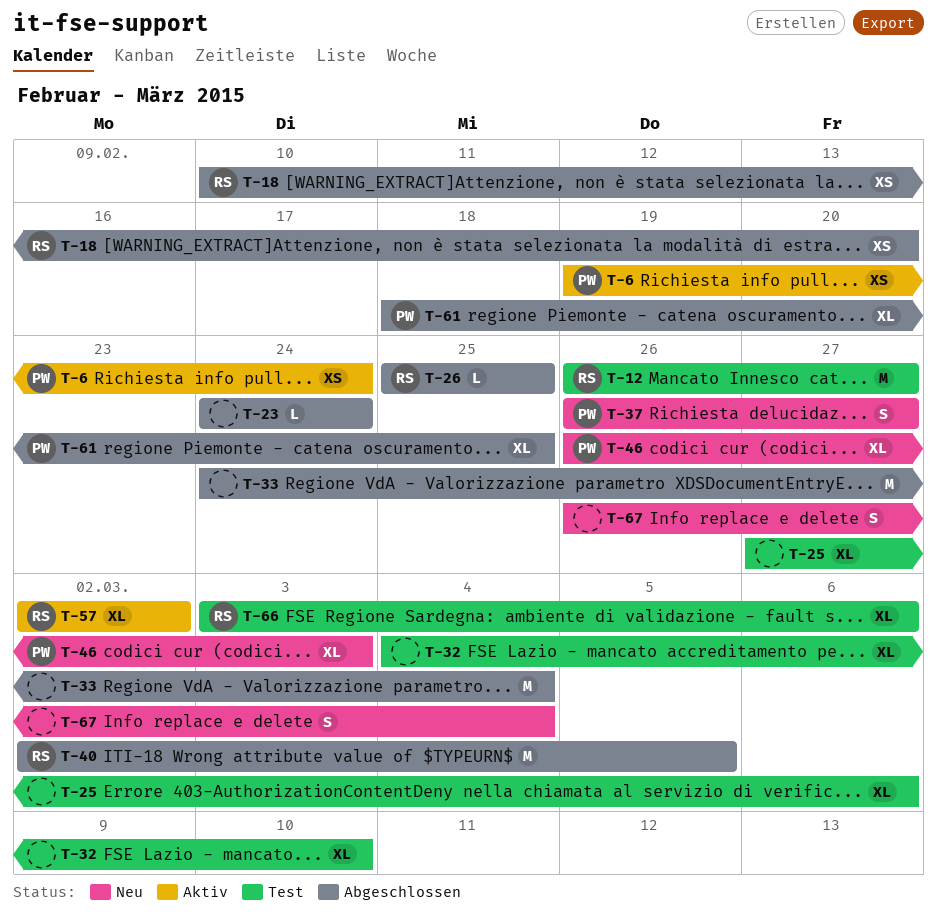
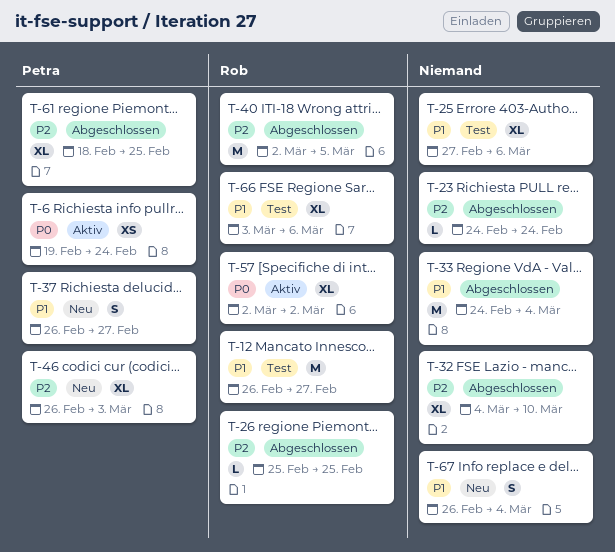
T-18: present -> none
T-32, status: Test -> Abgeschlossen

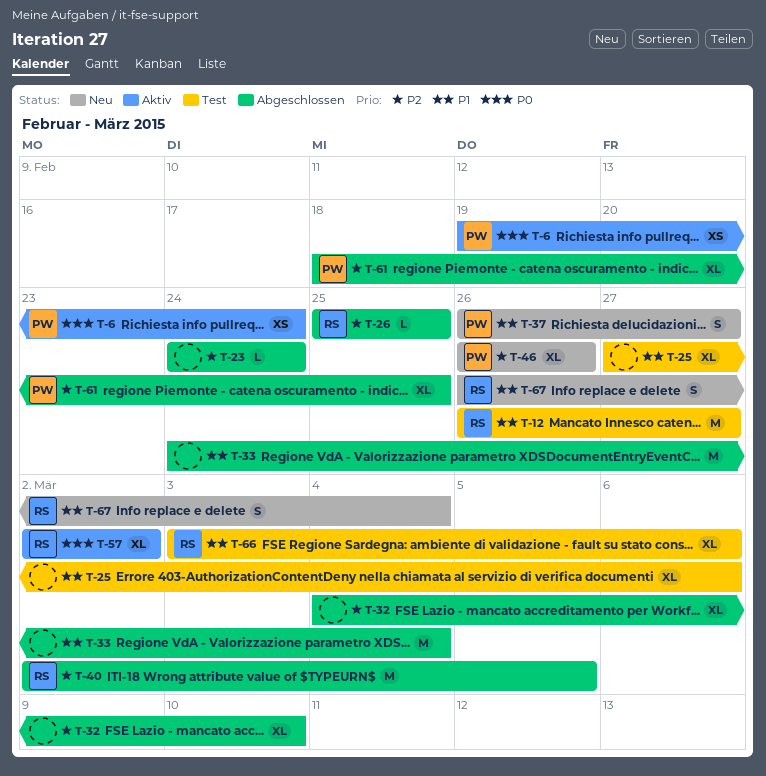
T-46, due: Mar 3 -> Feb 26
T-67, owner: none -> Rob

